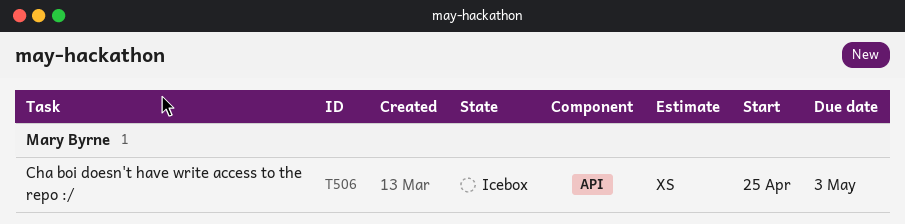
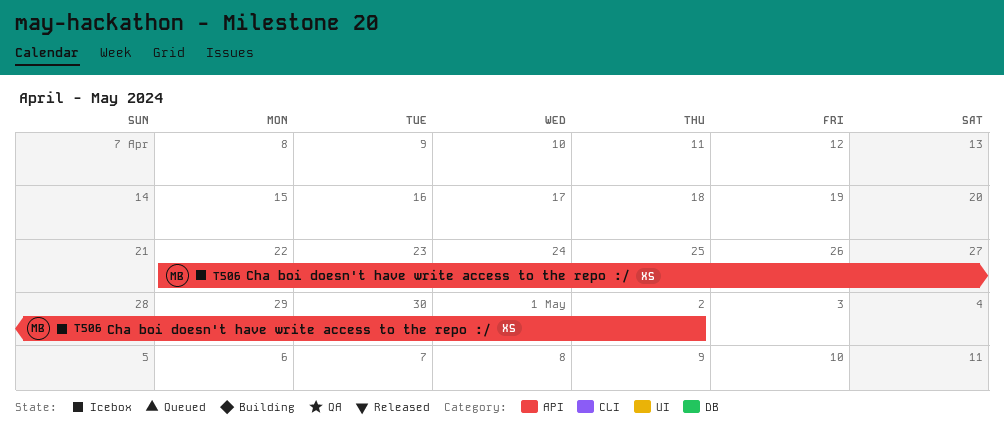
T506, start: Apr 25 -> Apr 22
T506, due: May 3 -> May 2

